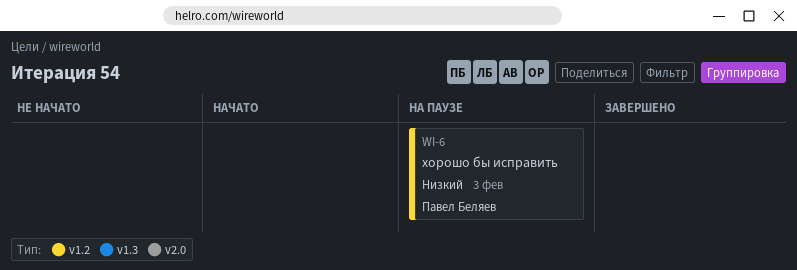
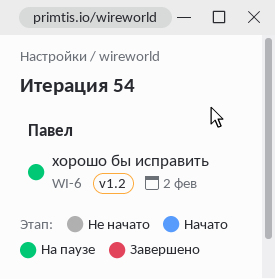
WI-6, due: Feb 3 -> Feb 2

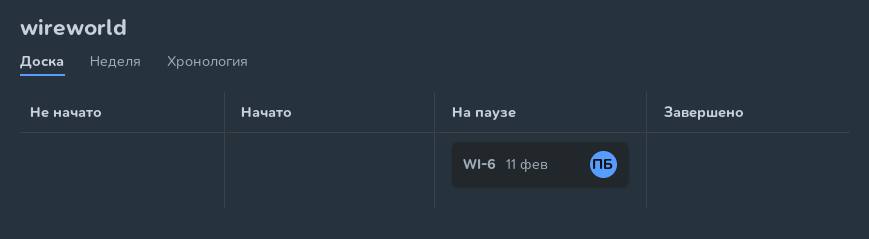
WI-6, due: Feb 2 -> Feb 11

